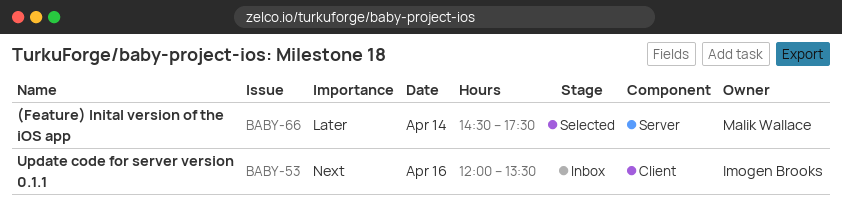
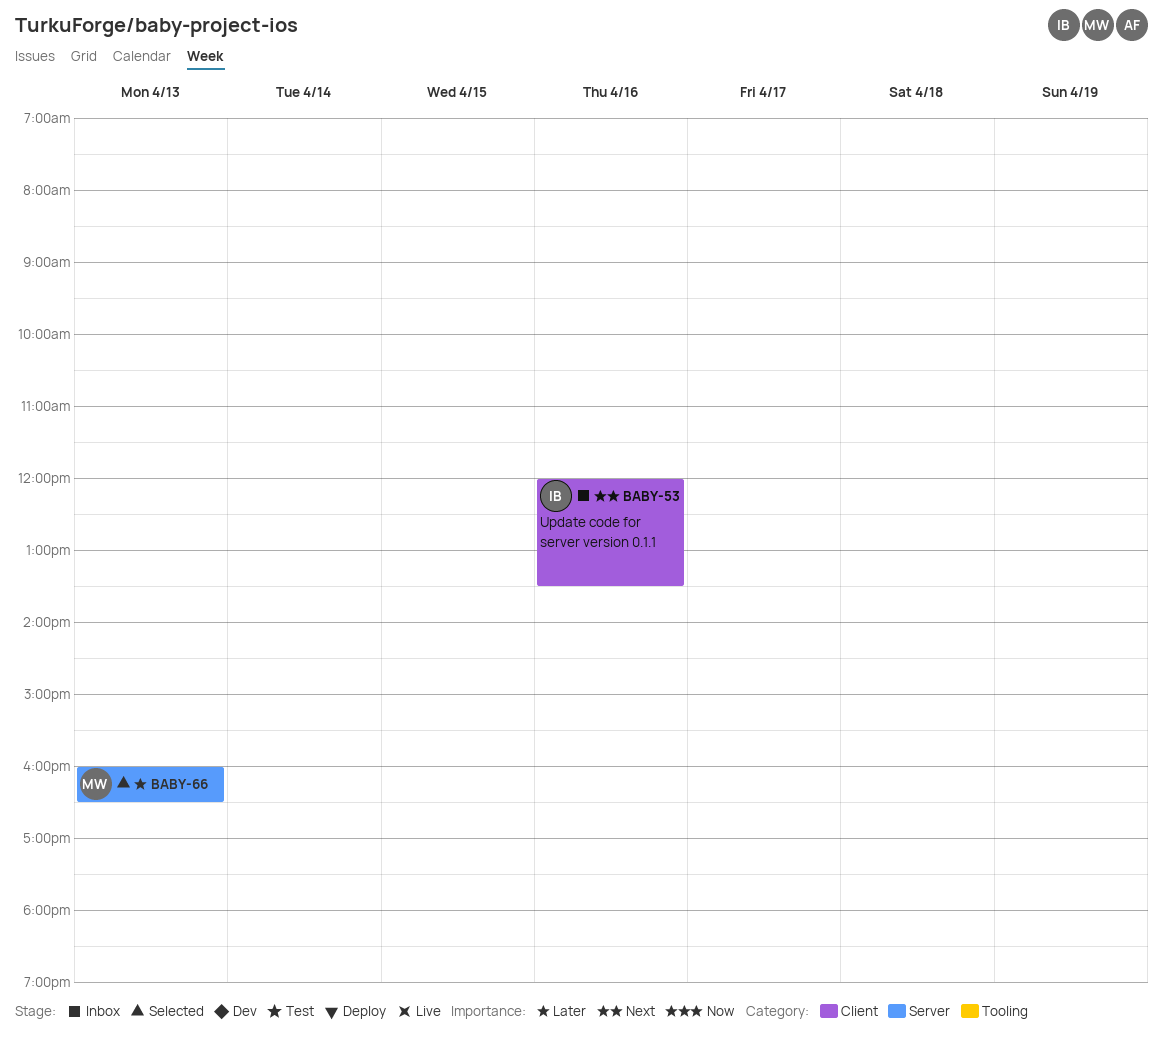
BABY-66, day: Apr 14 -> Apr 13
BABY-66, begins: 14:30 -> 16:00
BABY-66, ends: 17:30 -> 16:30

